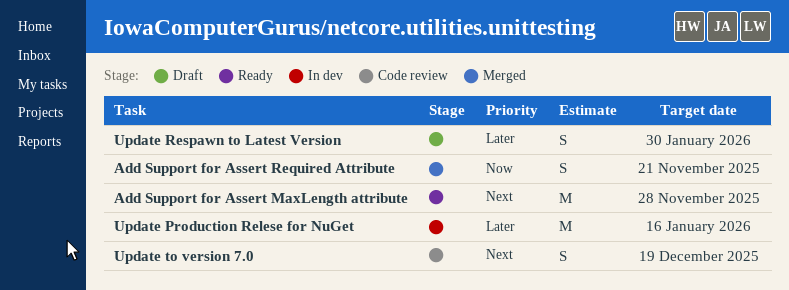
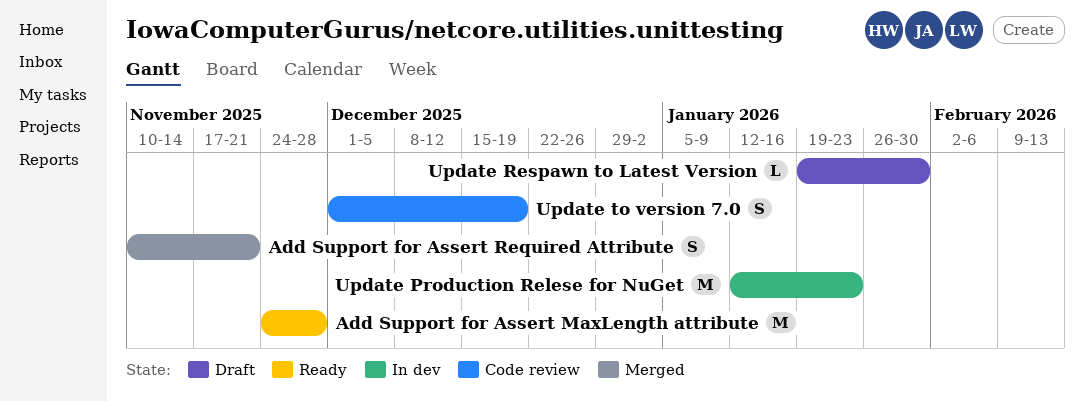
Update Production Relese for NuGet, due: Jan 16 -> Jan 23
Update Respawn to Latest Version, estimate: S -> L

